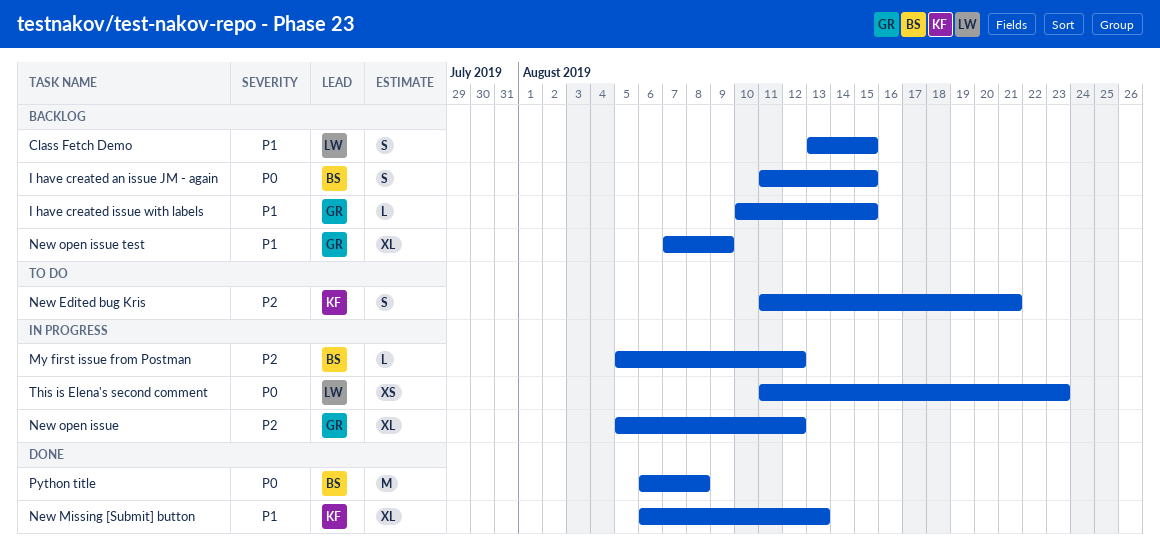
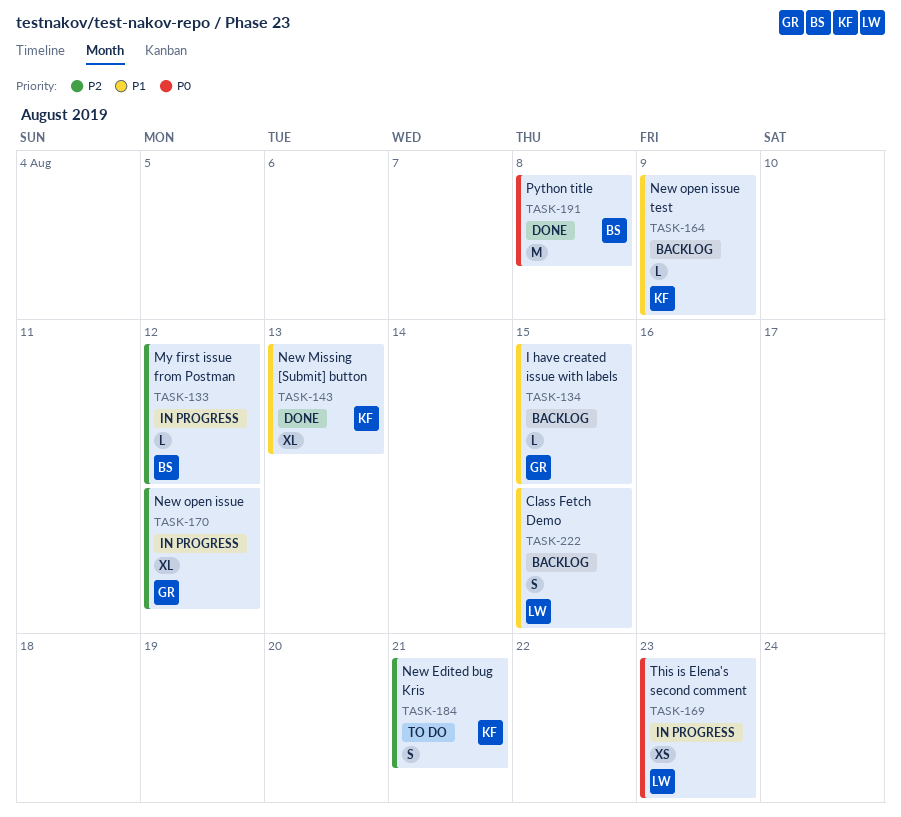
I have created an issue JM - again: present -> none
New open issue test, owner: GR -> KF
New open issue test, estimate: XL -> L

